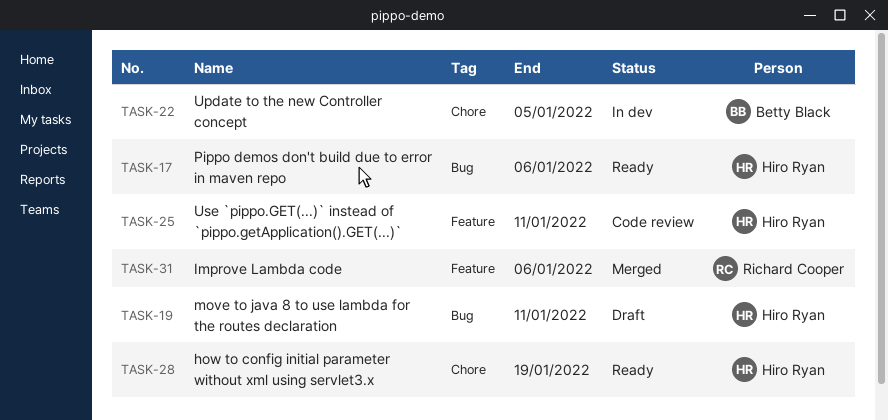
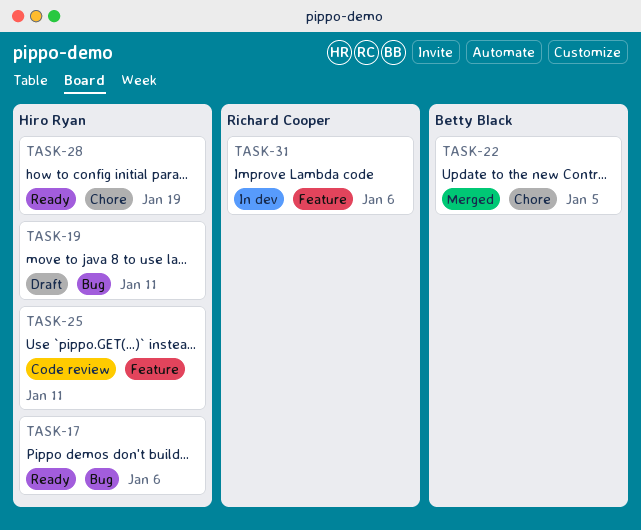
TASK-22, status: In dev -> Merged
TASK-31, status: Merged -> In dev

